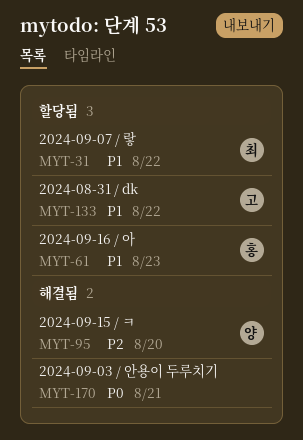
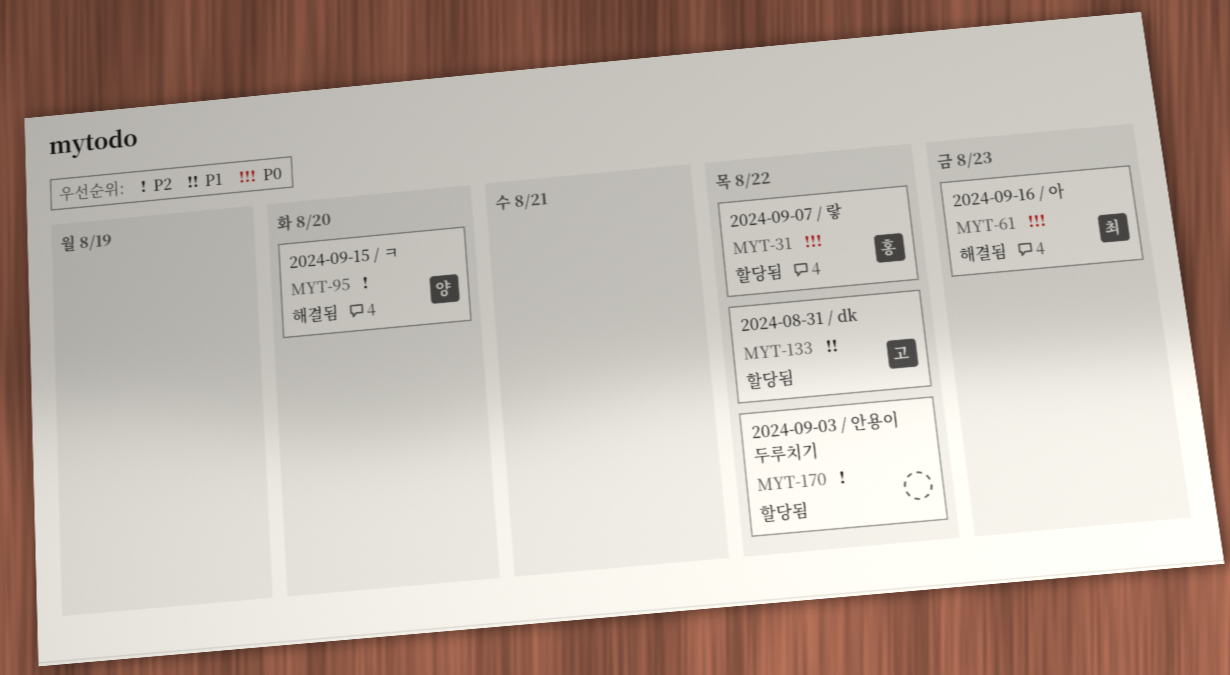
MYT-31, owner: 최 -> 홍
MYT-31, priority: P1 -> P0
MYT-61, status: 할당됨 -> 해결됨
MYT-61, owner: 홍 -> 최
MYT-61, priority: P1 -> P0
MYT-170, status: 해결됨 -> 할당됨
MYT-170, priority: P0 -> P2
MYT-170, due: Aug 21 -> Aug 22

